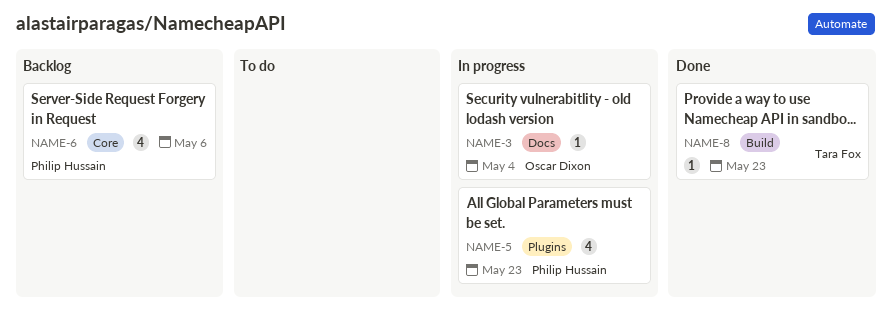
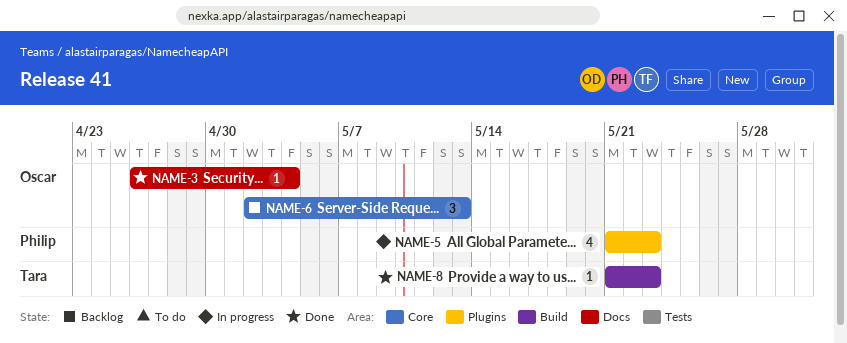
NAME-3, status: In progress -> Done
NAME-6, owner: Philip Hussain -> Oscar Dixon
NAME-6, estimate: 4 -> 3
NAME-6, due: May 6 -> May 13

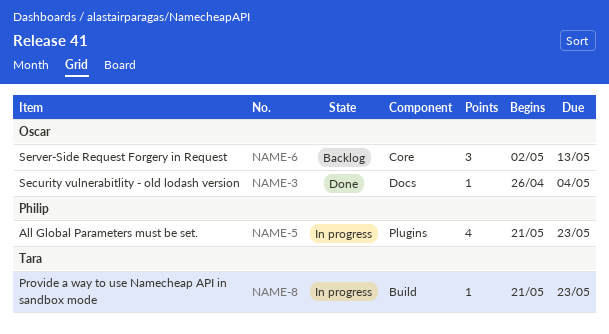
NAME-8, status: Done -> In progress

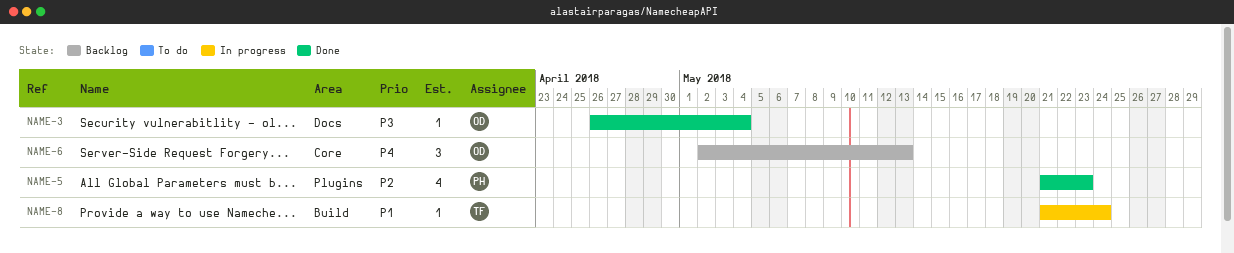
NAME-5, status: In progress -> Done
NAME-8, due: May 23 -> May 24

